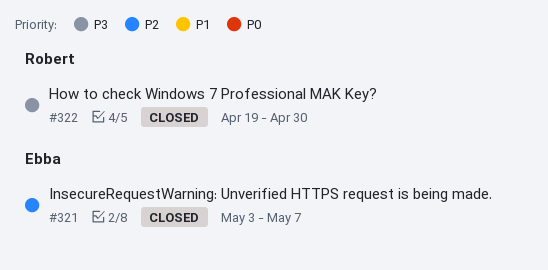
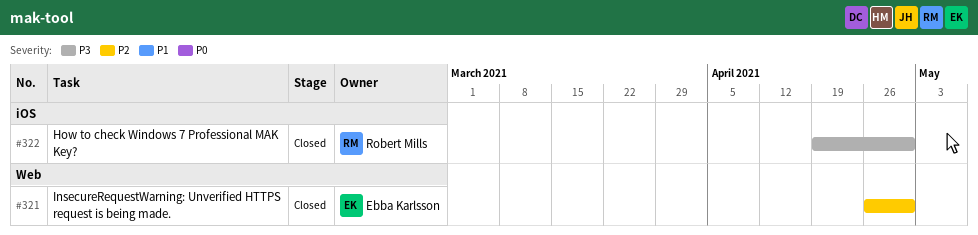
#321, start: May 3 -> Apr 26
#321, due: May 7 -> Apr 30

